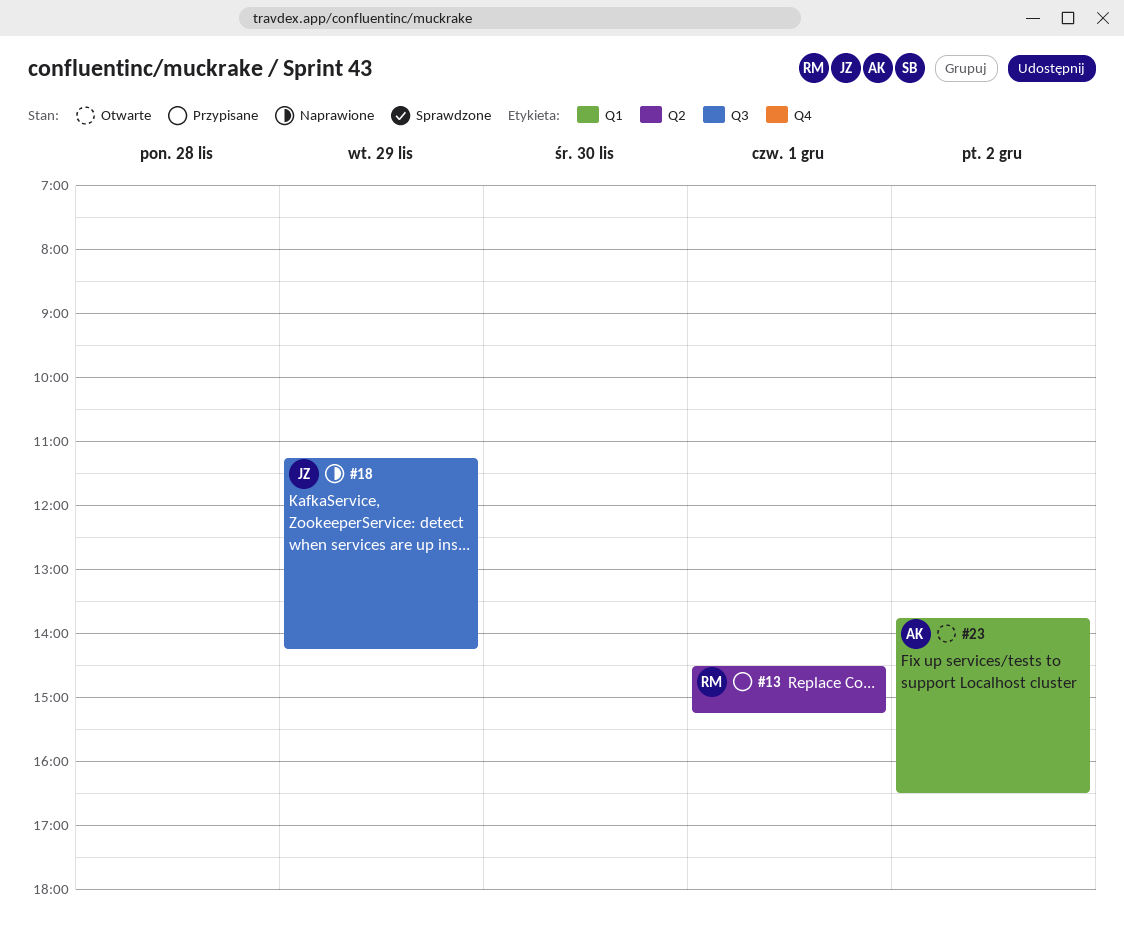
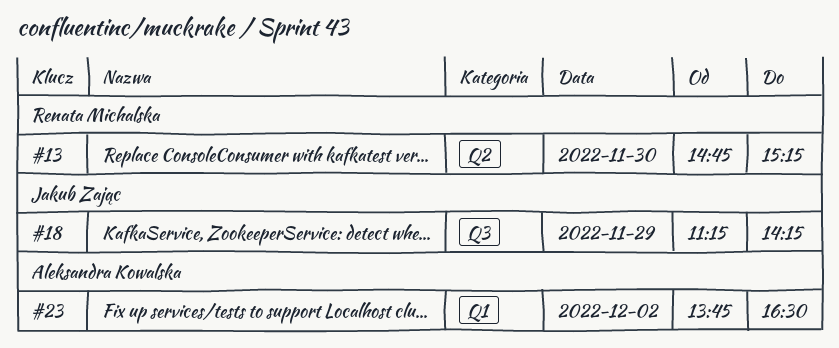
#13, day: Dec 1 -> Nov 30
#13, begins: 14:30 -> 14:45

